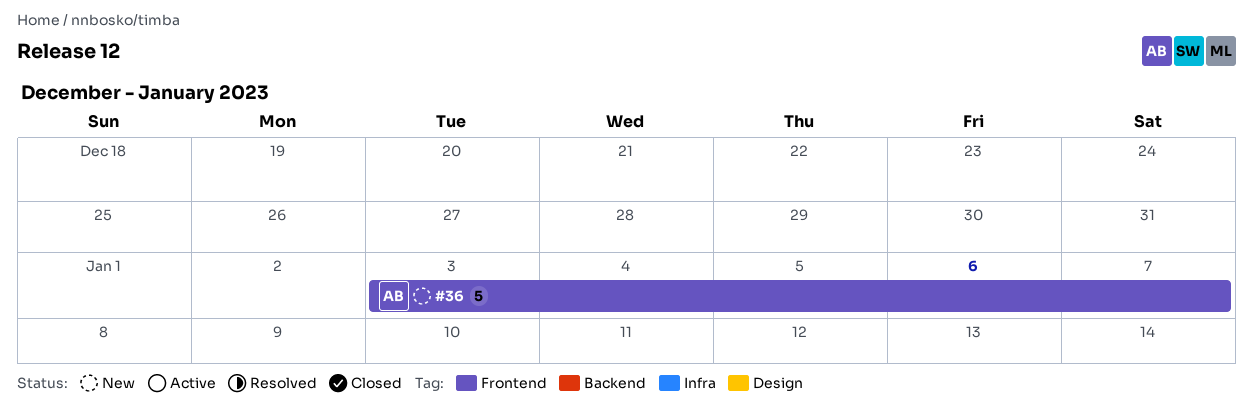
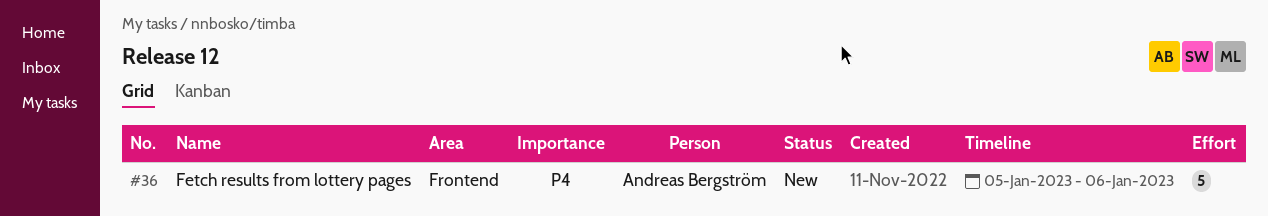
#36, start: Jan 3 -> Jan 5
#36, due: Jan 7 -> Jan 6

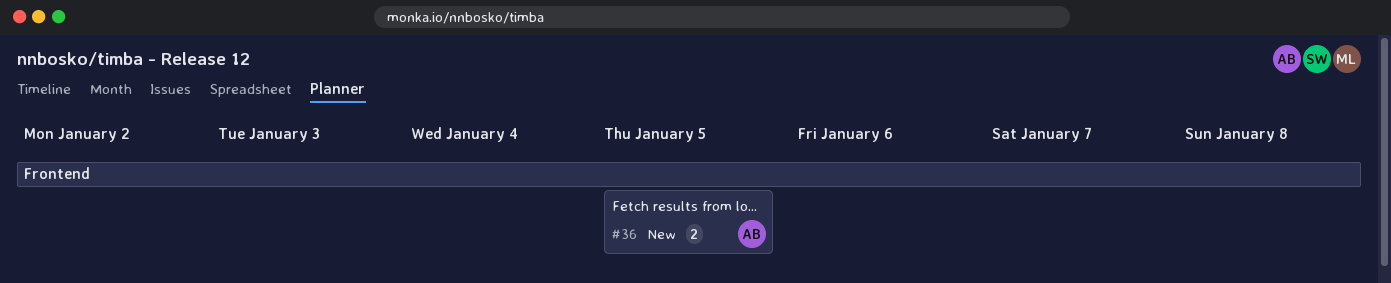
#36, estimate: 5 -> 2
#36, due: Jan 6 -> Jan 5

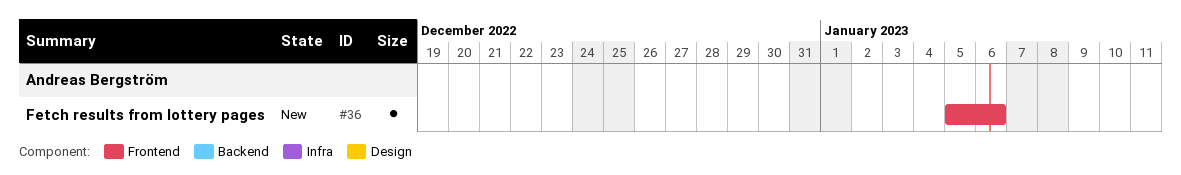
#36, estimate: 2 -> 1
#36, due: Jan 5 -> Jan 6

